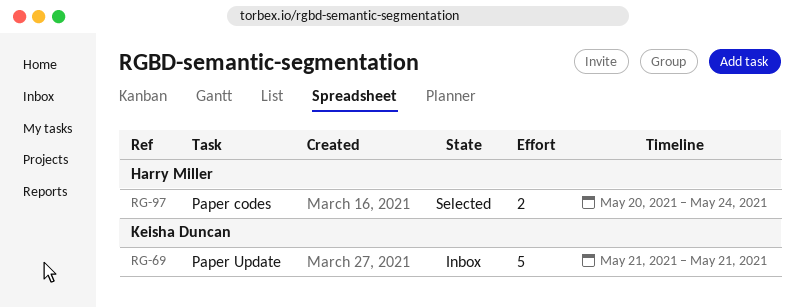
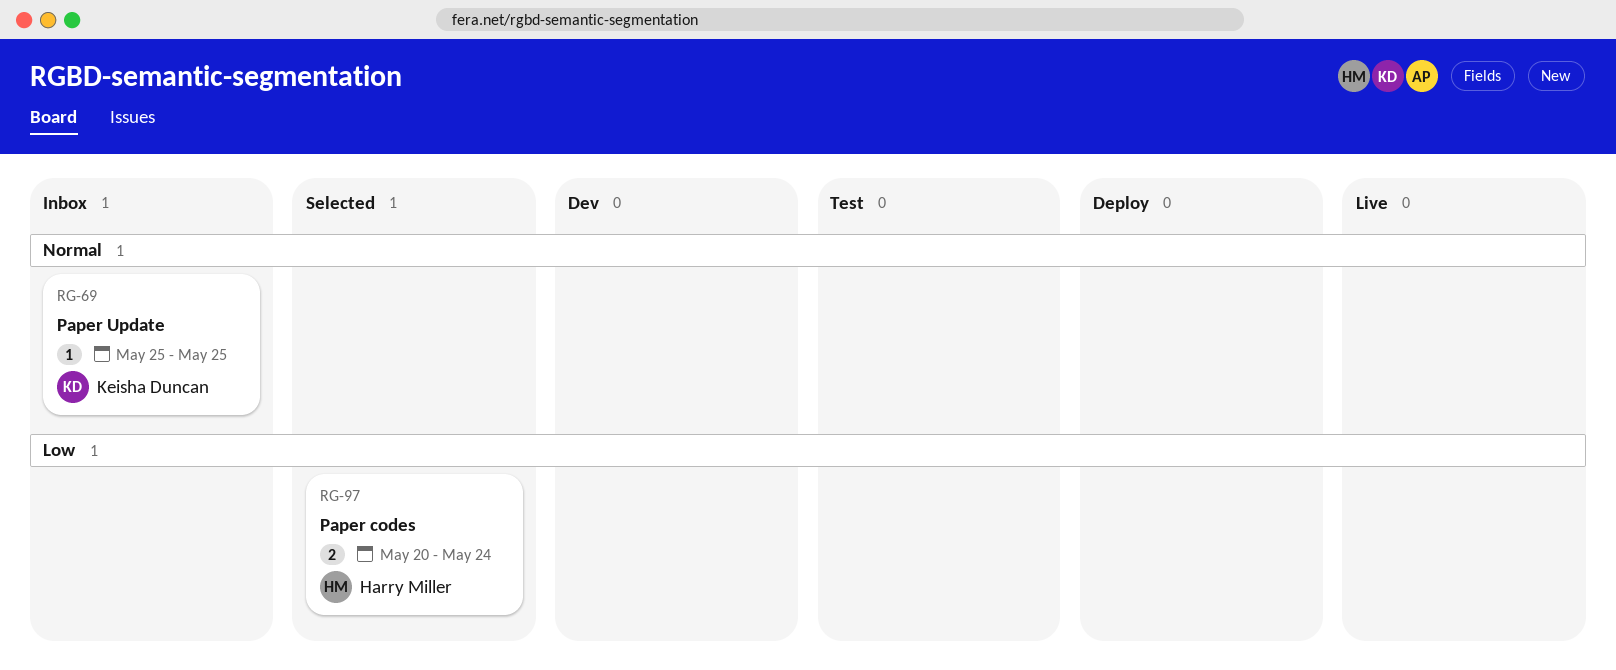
RG-69, estimate: 5 -> 1
RG-69, start: May 21 -> May 25
RG-69, due: May 21 -> May 25

